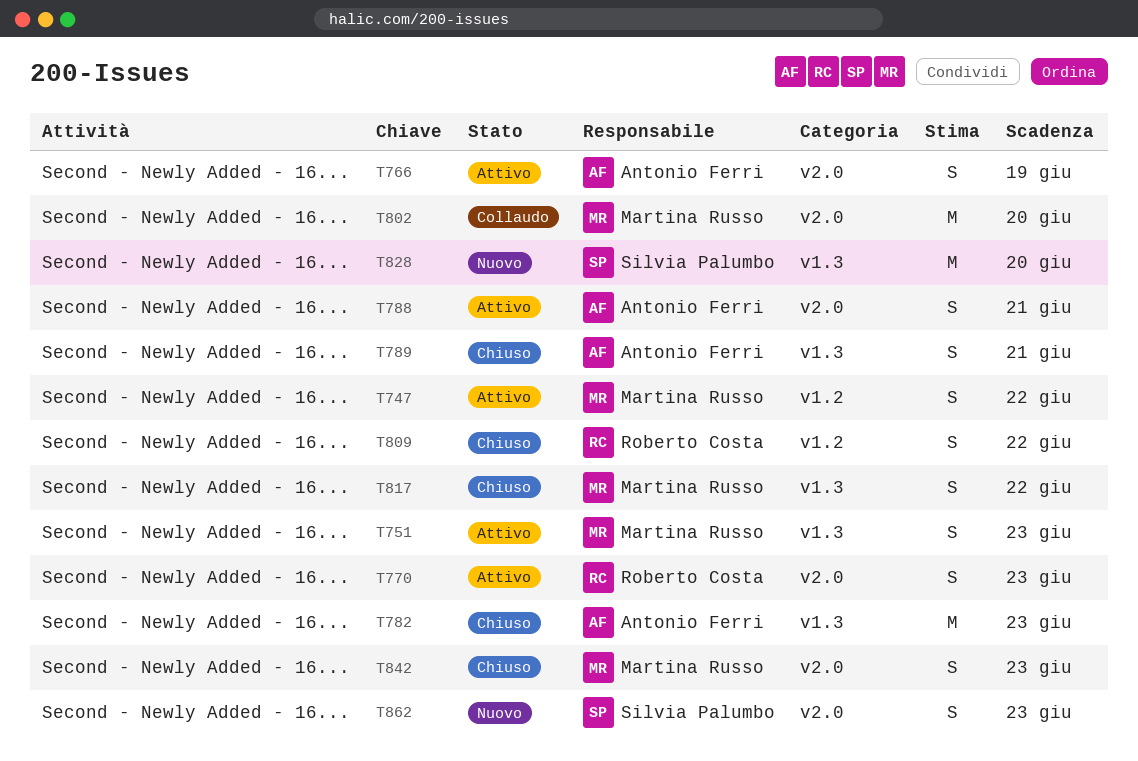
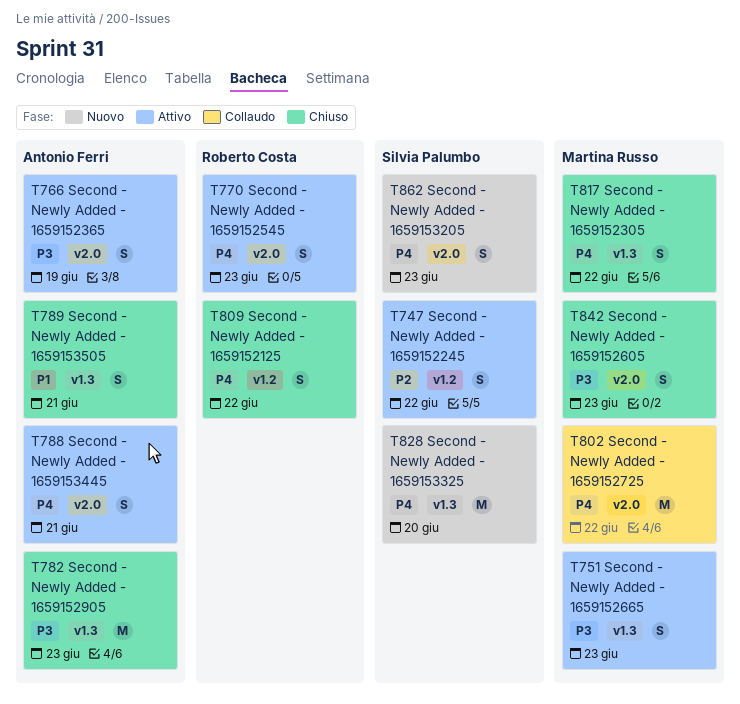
T747, owner: Martina Russo -> Silvia Palumbo
T802, due: Jun 20 -> Jun 22

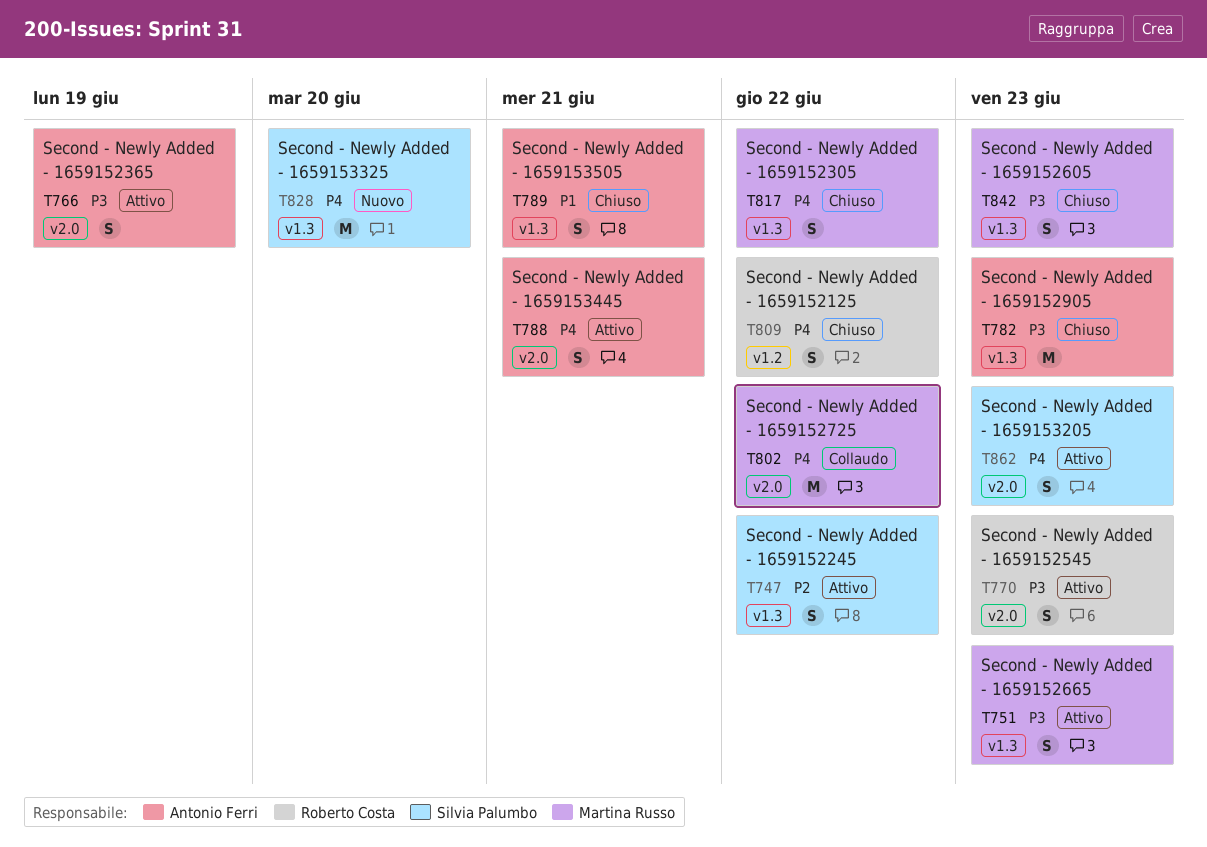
T747, label: v1.2 -> v1.3
T770, priority: P4 -> P3
T842, label: v2.0 -> v1.3
T862, status: Nuovo -> Attivo

